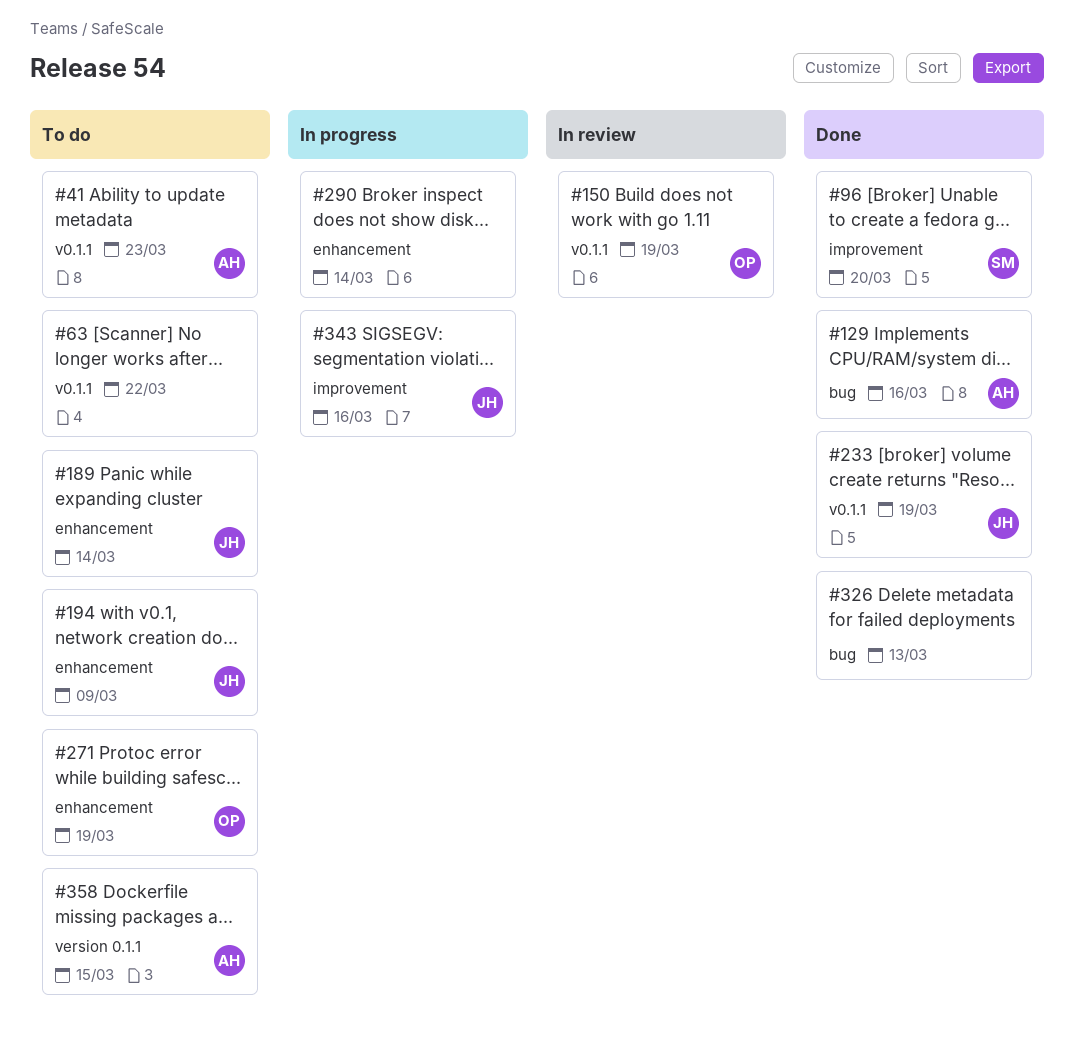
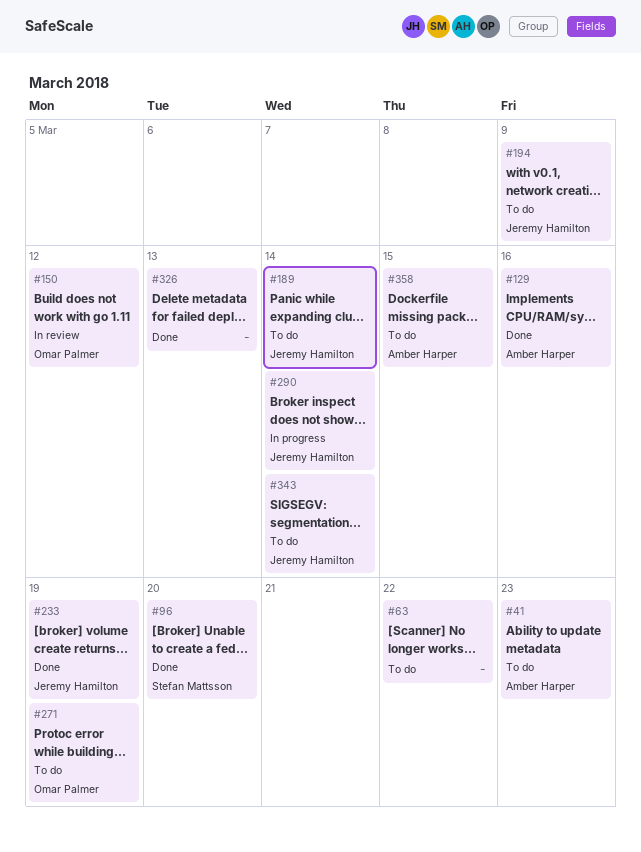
#150, due: Mar 19 -> Mar 12
#290, owner: none -> Jeremy Hamilton
#343, status: In progress -> To do
#343, due: Mar 16 -> Mar 14

